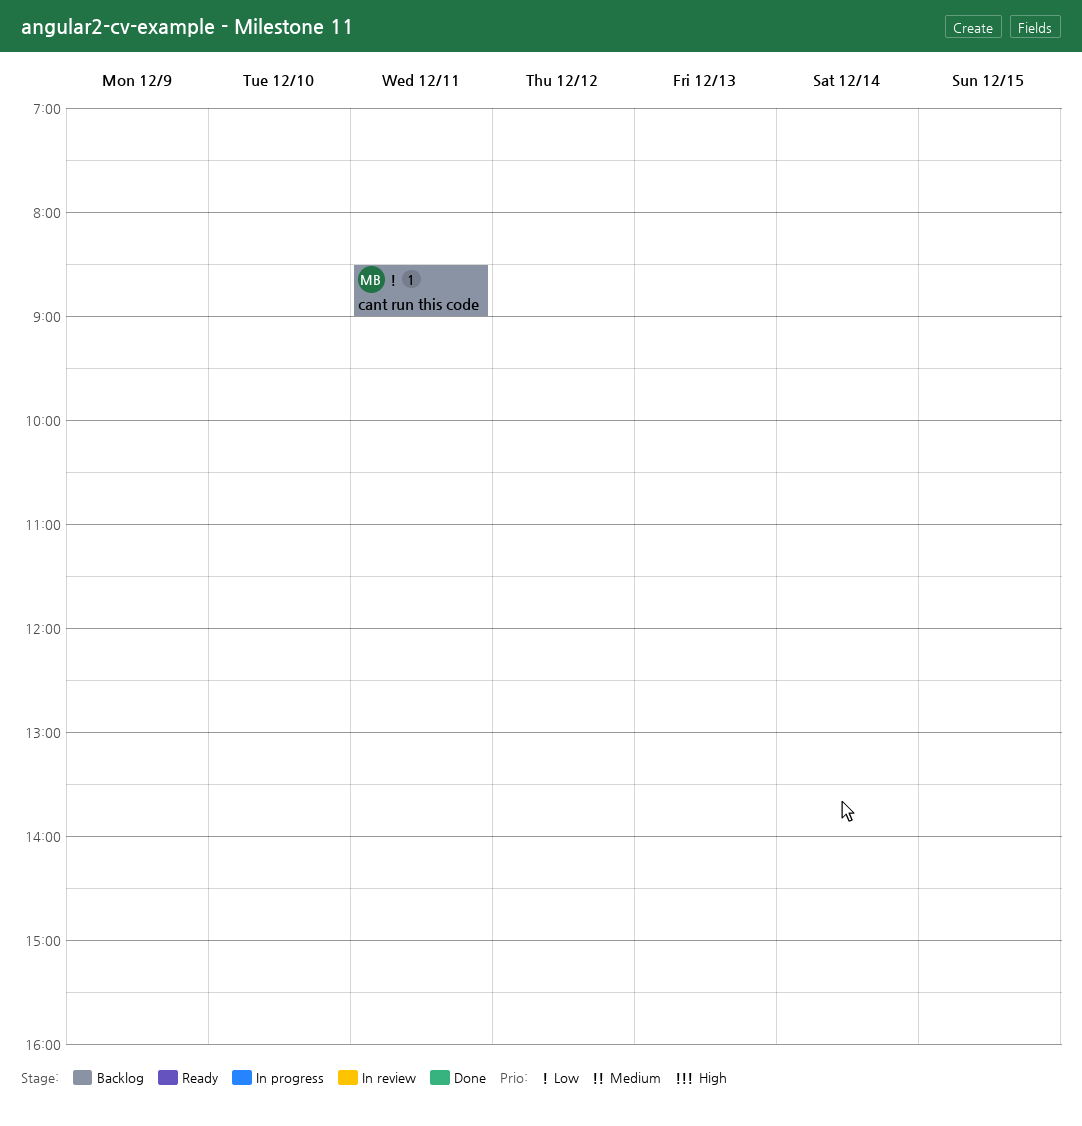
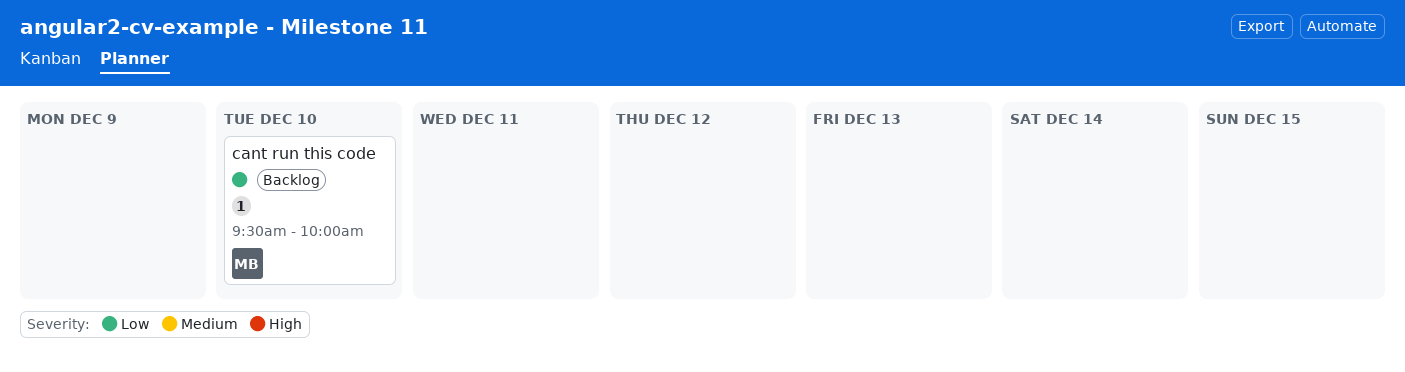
cant run this code, day: Dec 11 -> Dec 10
cant run this code, begins: 08:30 -> 09:30
cant run this code, ends: 09:00 -> 10:00

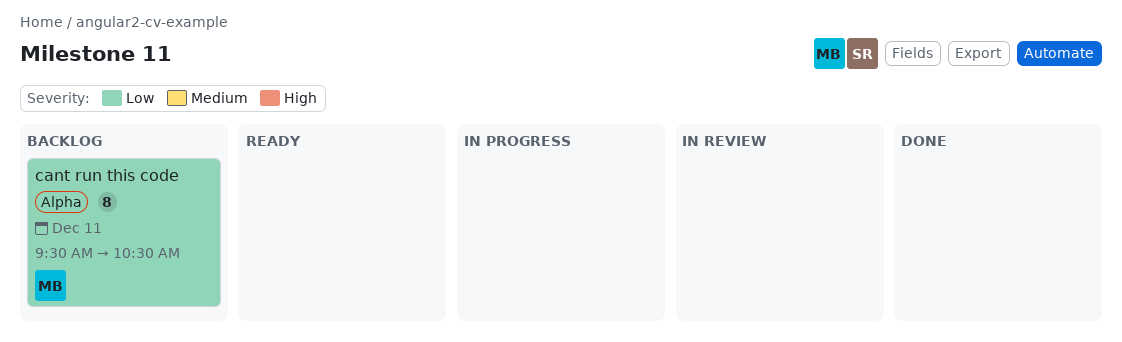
cant run this code, estimate: 1 -> 8
cant run this code, day: Dec 10 -> Dec 11
cant run this code, ends: 10:00 -> 10:30

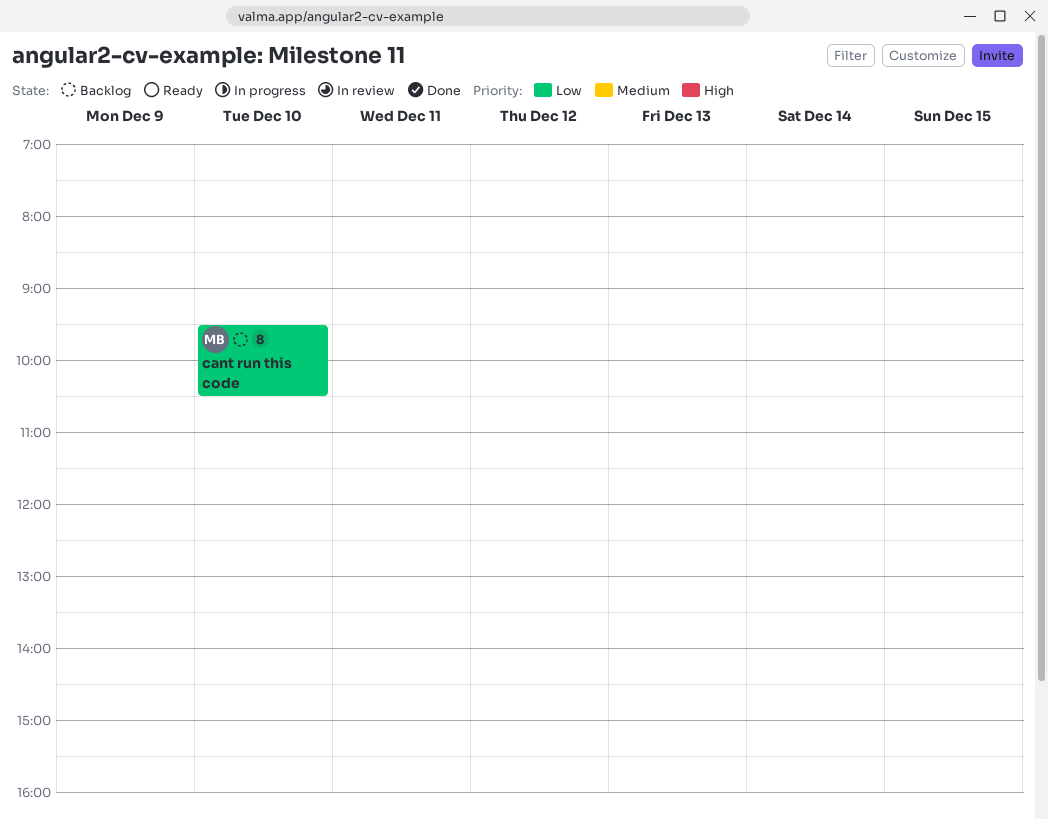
cant run this code, day: Dec 11 -> Dec 10

